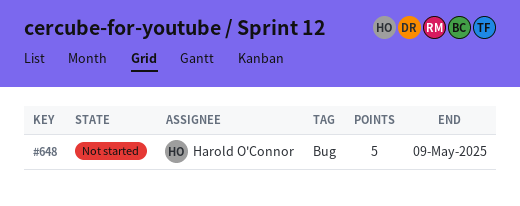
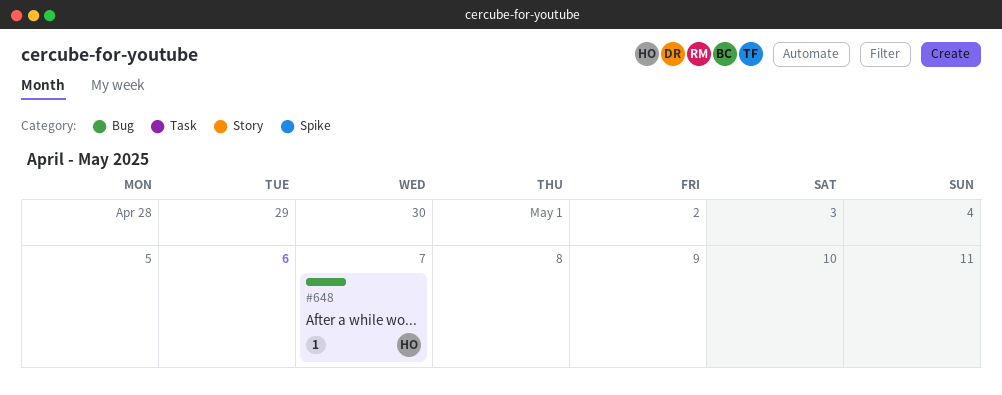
#648, estimate: 5 -> 1
#648, due: May 9 -> May 7

